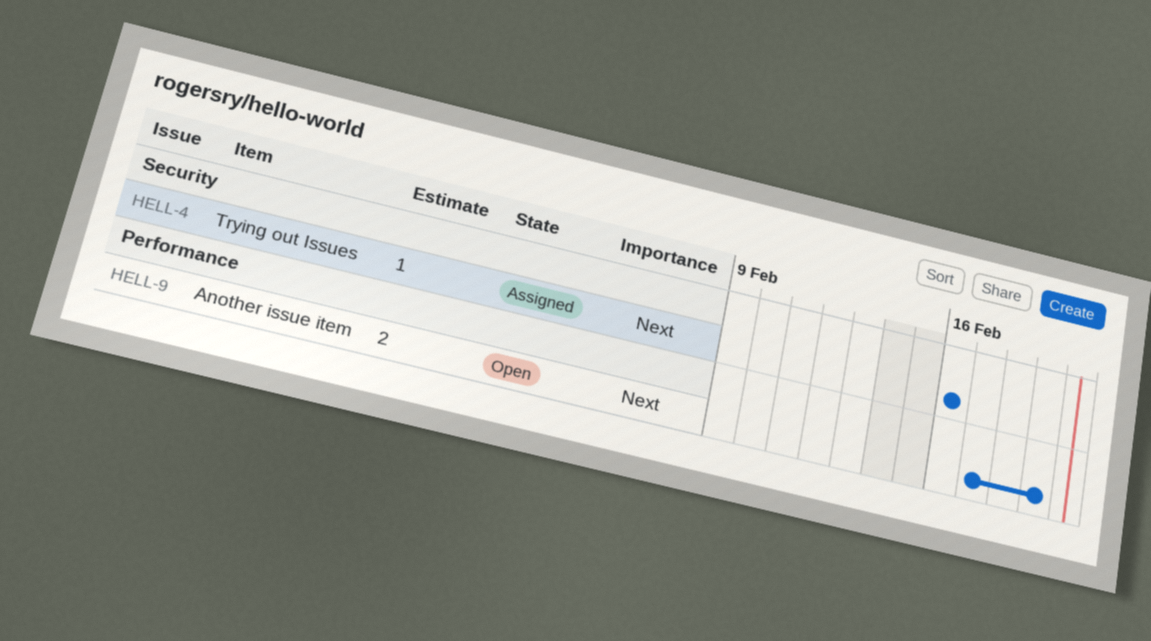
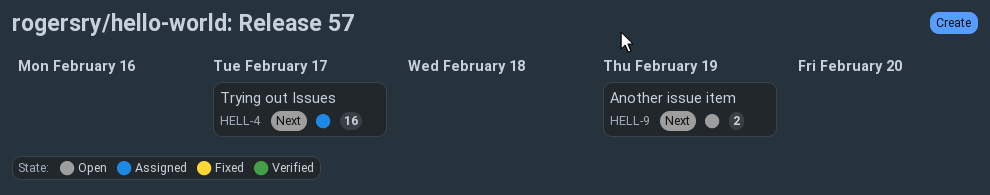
HELL-4, estimate: 1 -> 16
HELL-4, due: Feb 16 -> Feb 17

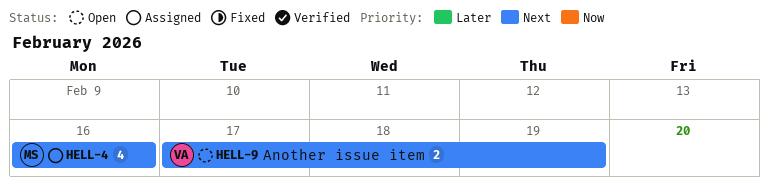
HELL-4, estimate: 16 -> 4
HELL-4, due: Feb 17 -> Feb 16

